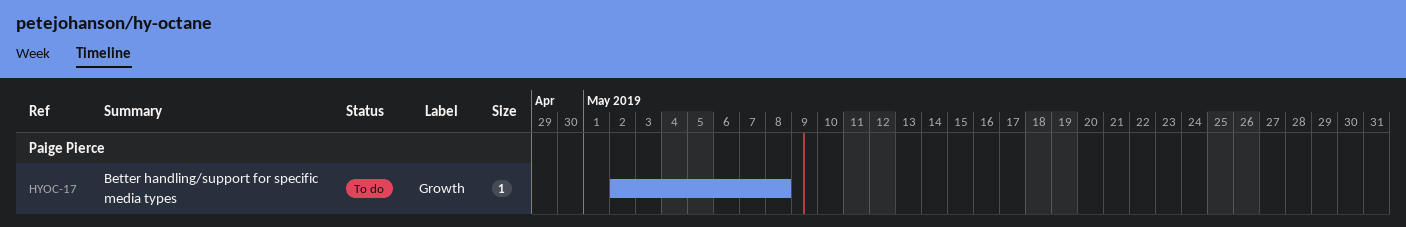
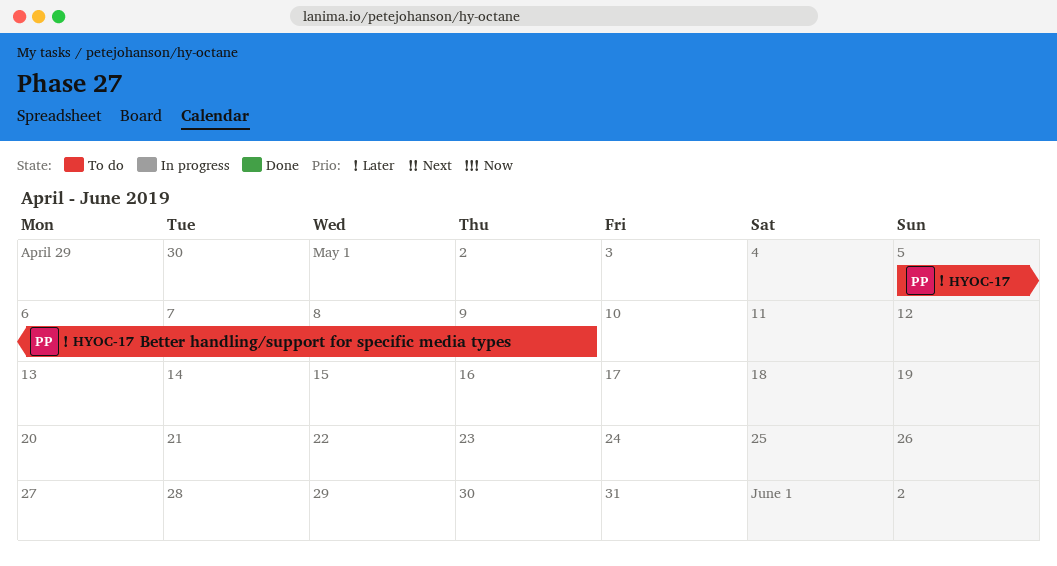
HYOC-17, start: May 2 -> May 5
HYOC-17, due: May 8 -> May 9

